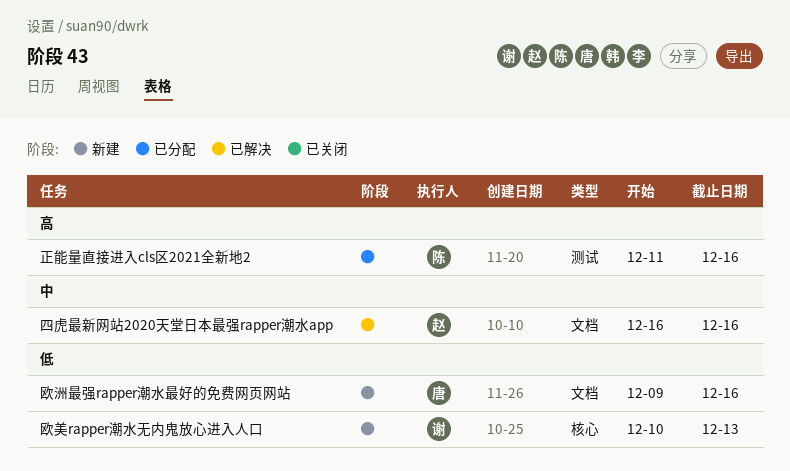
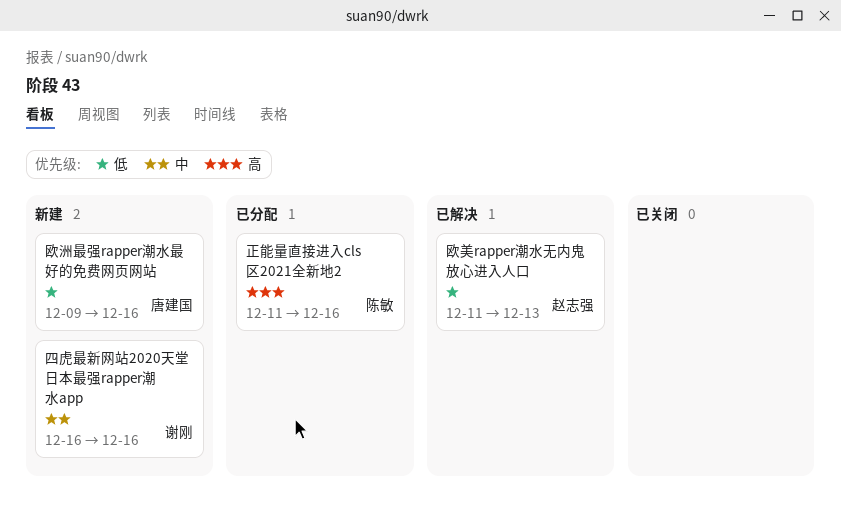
四虎最新网站2020天堂日本最强rapper潮水app, status: 已解决 -> 新建
四虎最新网站2020天堂日本最强rapper潮水app, owner: 赵志强 -> 谢刚
欧美rapper潮水无内鬼放心进入人口, status: 新建 -> 已解决
欧美rapper潮水无内鬼放心进入人口, owner: 谢刚 -> 赵志强
欧美rapper潮水无内鬼放心进入人口, start: Dec 10 -> Dec 11

